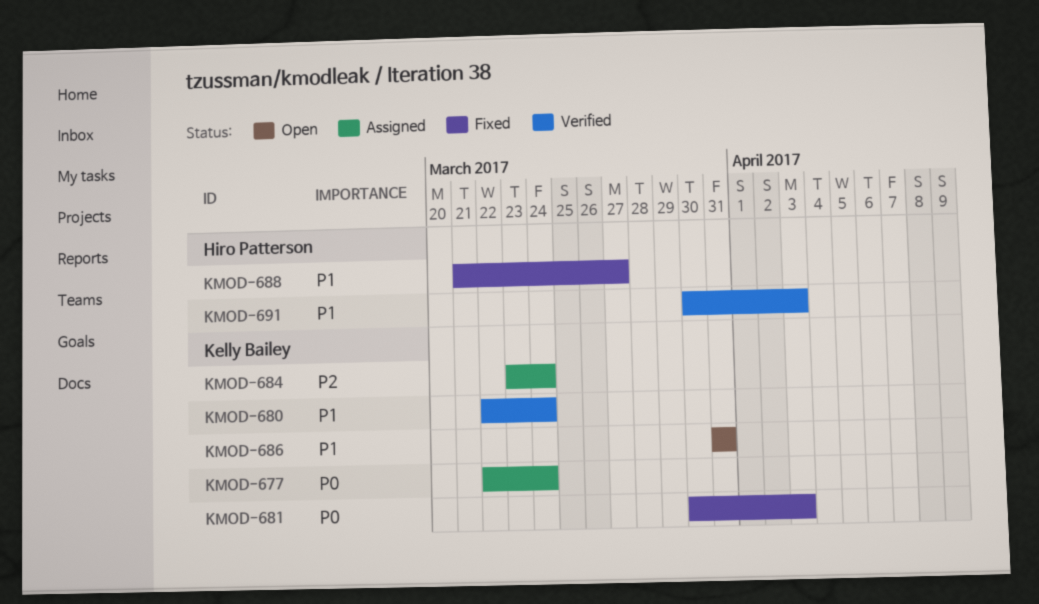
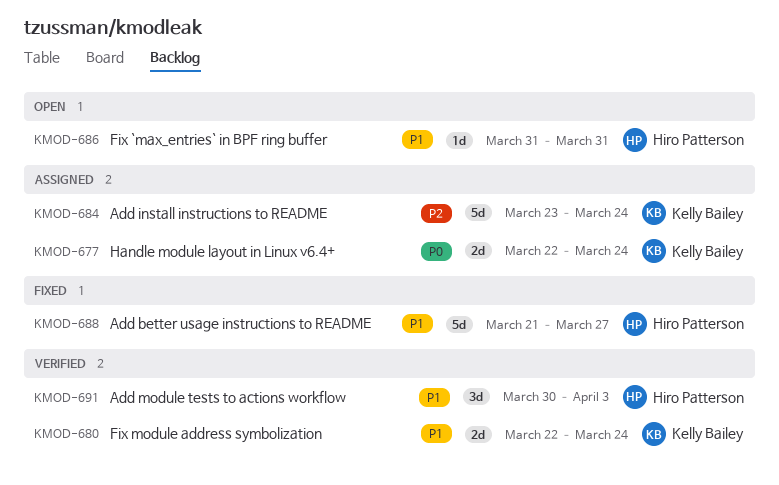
KMOD-681: present -> none
KMOD-686, owner: Kelly Bailey -> Hiro Patterson

